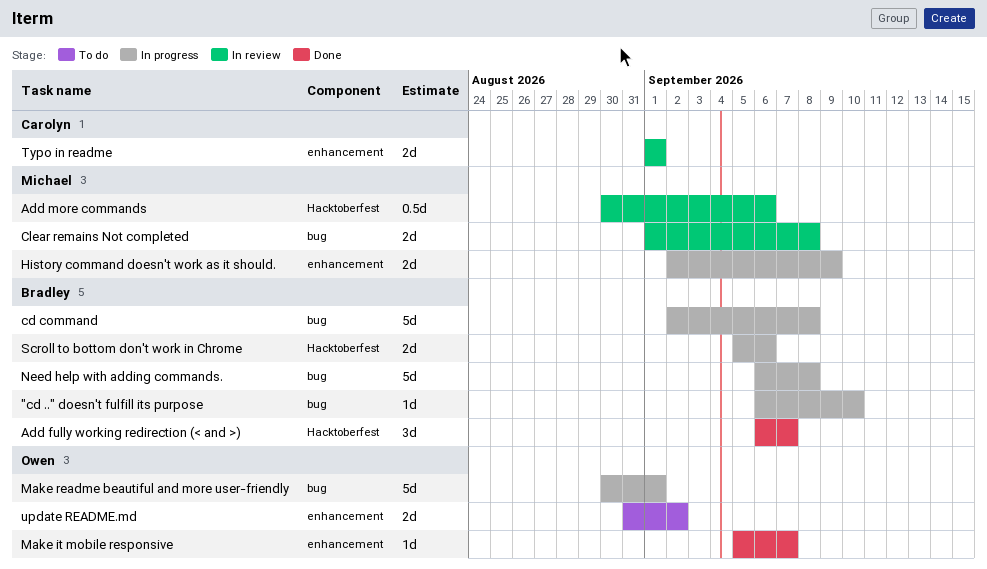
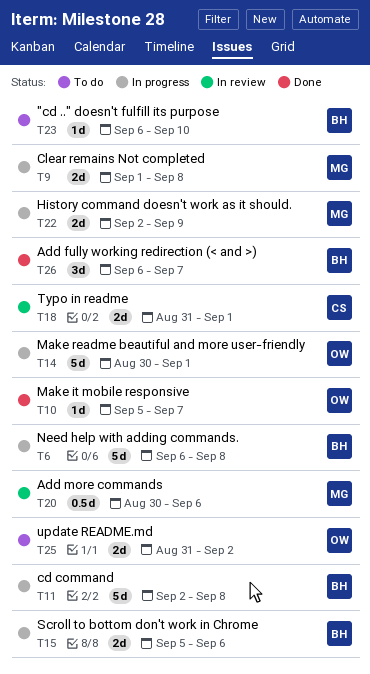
"cd .." doesn't fulfill its purpose, status: In progress -> To do
Clear remains Not completed, status: In review -> In progress
Typo in readme, start: Sep 1 -> Aug 31

